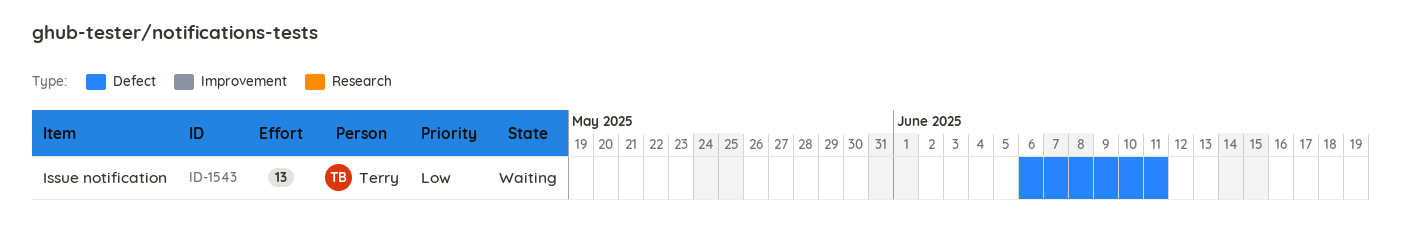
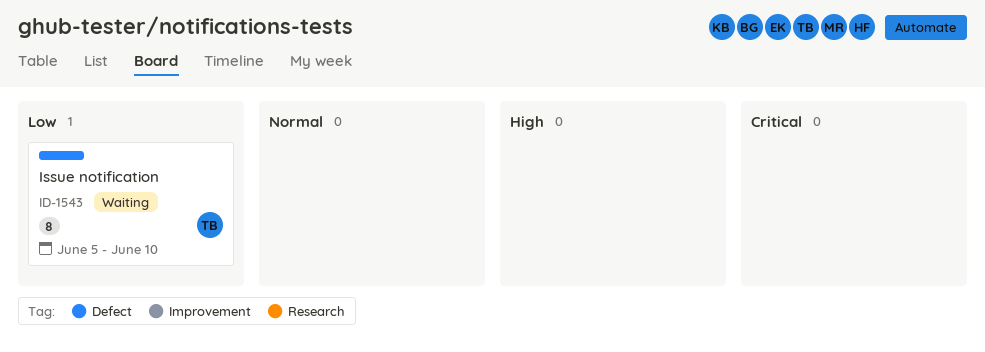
ID-1543, estimate: 13 -> 8
ID-1543, start: Jun 6 -> Jun 5
ID-1543, due: Jun 11 -> Jun 10

